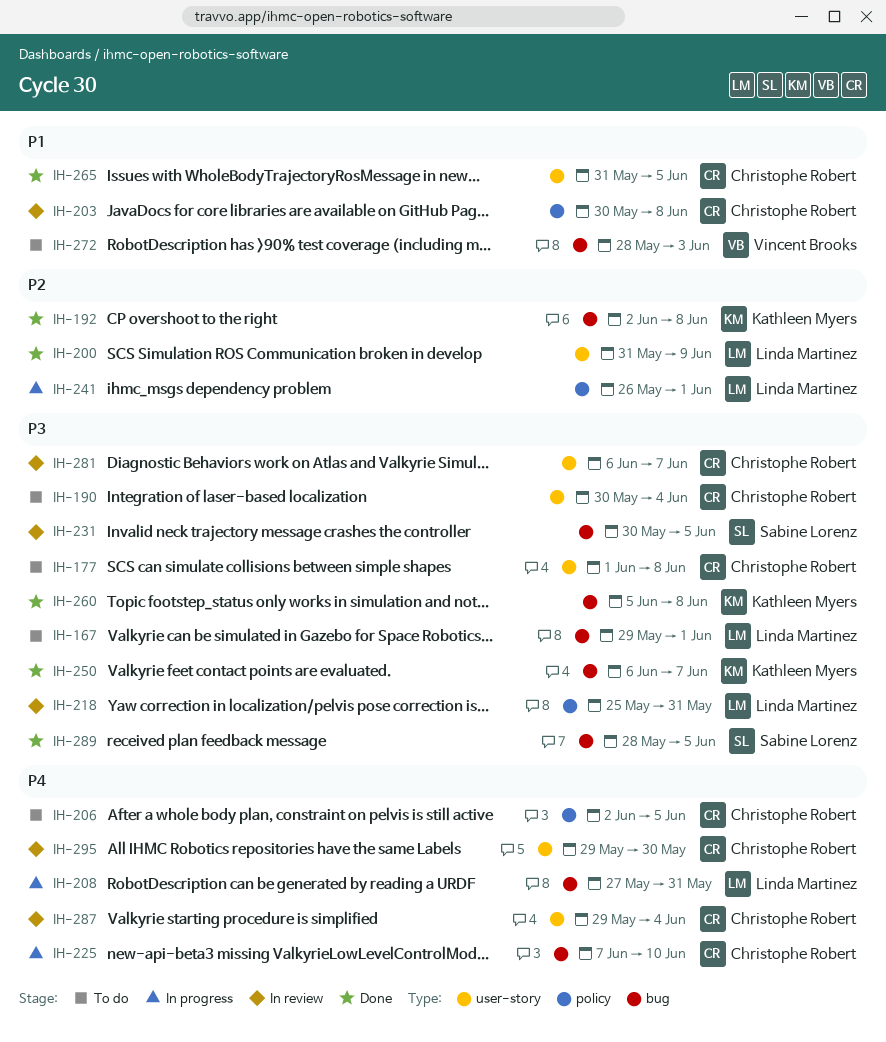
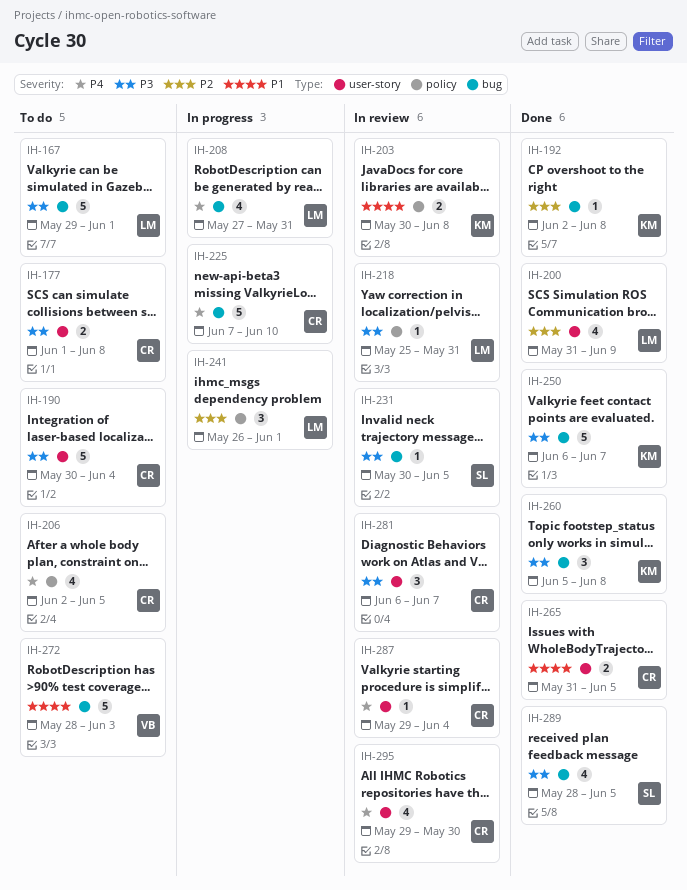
IH-203, owner: Christophe Robert -> Kathleen Myers

